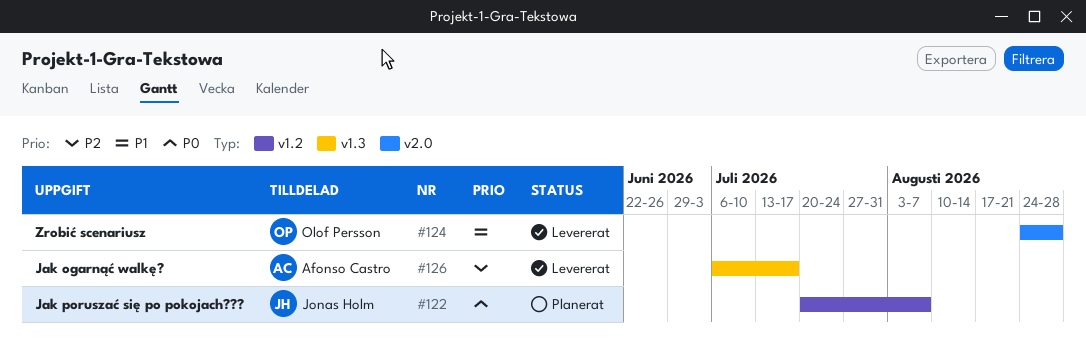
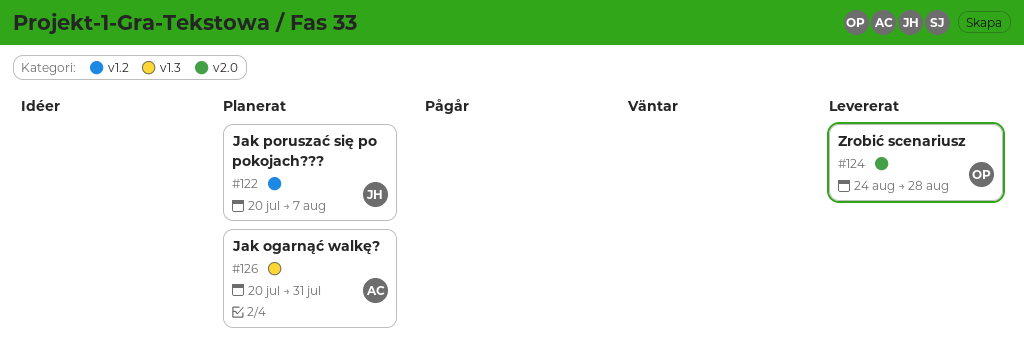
#126, status: Levererat -> Planerat
#126, start: Jul 6 -> Jul 20
#126, due: Jul 17 -> Jul 31

